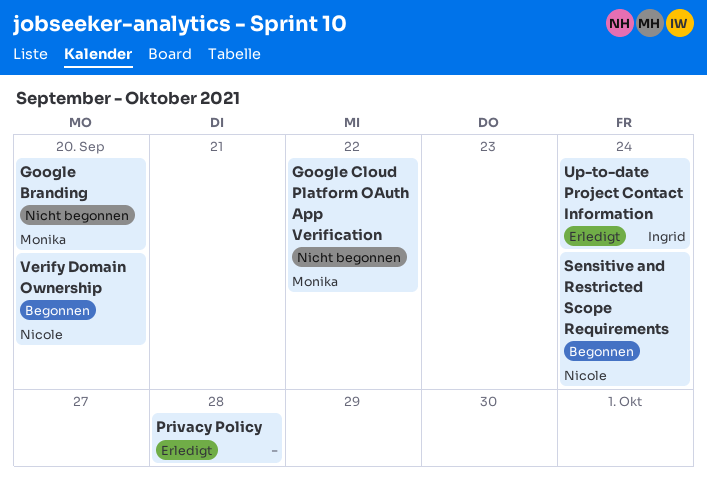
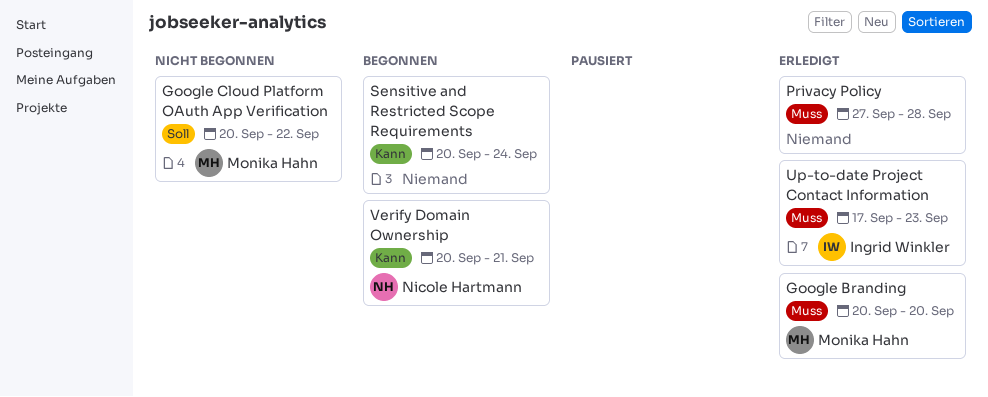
Google Branding, status: Nicht begonnen -> Erledigt
Sensitive and Restricted Scope Requirements, owner: Nicole Hartmann -> none
Up-to-date Project Contact Information, due: Sep 24 -> Sep 23
Verify Domain Ownership, due: Sep 20 -> Sep 21

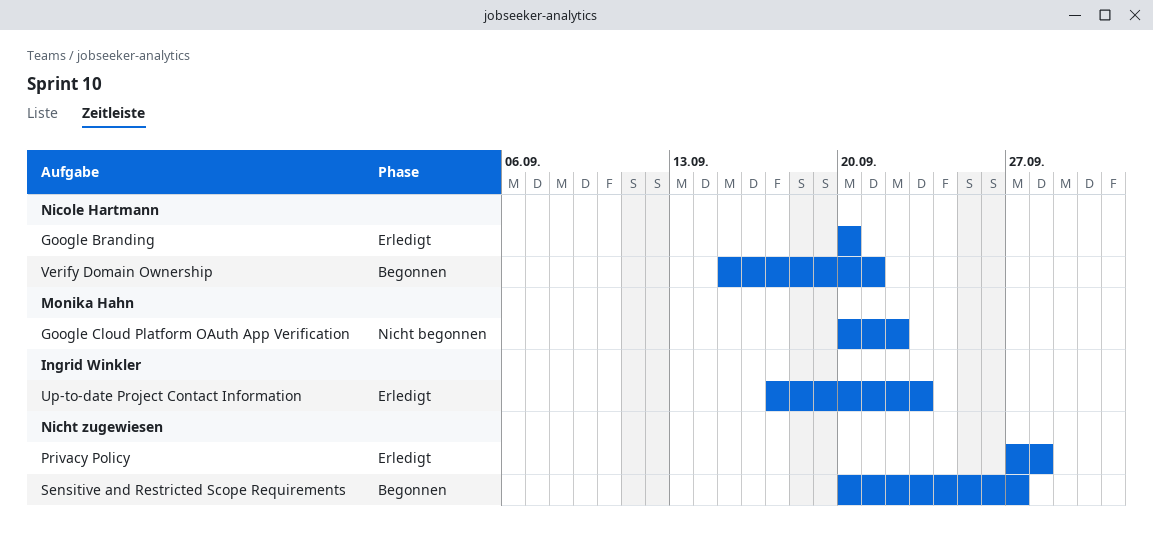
Google Branding, owner: Monika Hahn -> Nicole Hartmann
Sensitive and Restricted Scope Requirements, due: Sep 24 -> Sep 27
Verify Domain Ownership, start: Sep 20 -> Sep 15

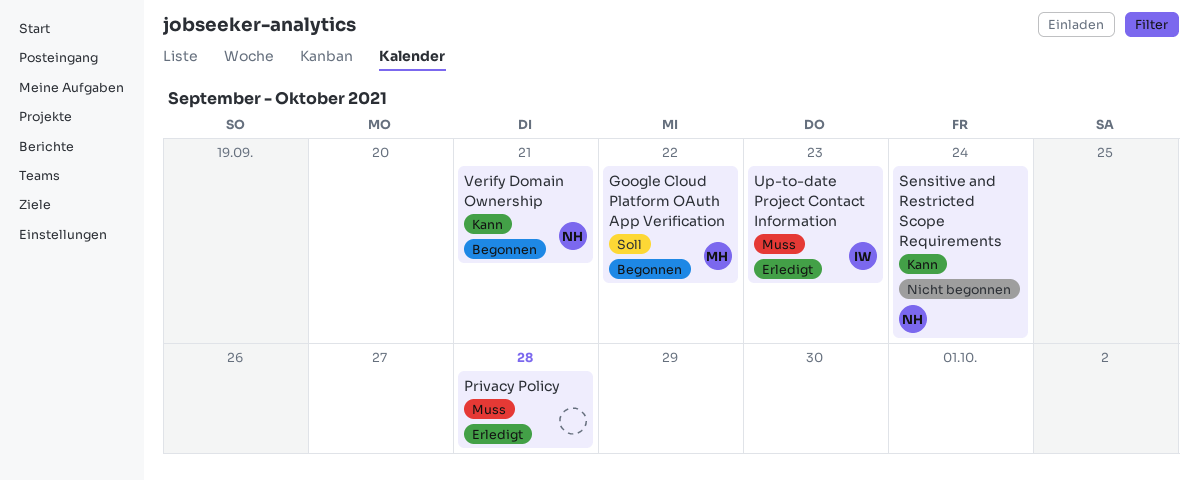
Google Branding: present -> none
Google Cloud Platform OAuth App Verification, status: Nicht begonnen -> Begonnen
Sensitive and Restricted Scope Requirements, status: Begonnen -> Nicht begonnen
Sensitive and Restricted Scope Requirements, owner: none -> Nicole Hartmann
Sensitive and Restricted Scope Requirements, due: Sep 27 -> Sep 24

